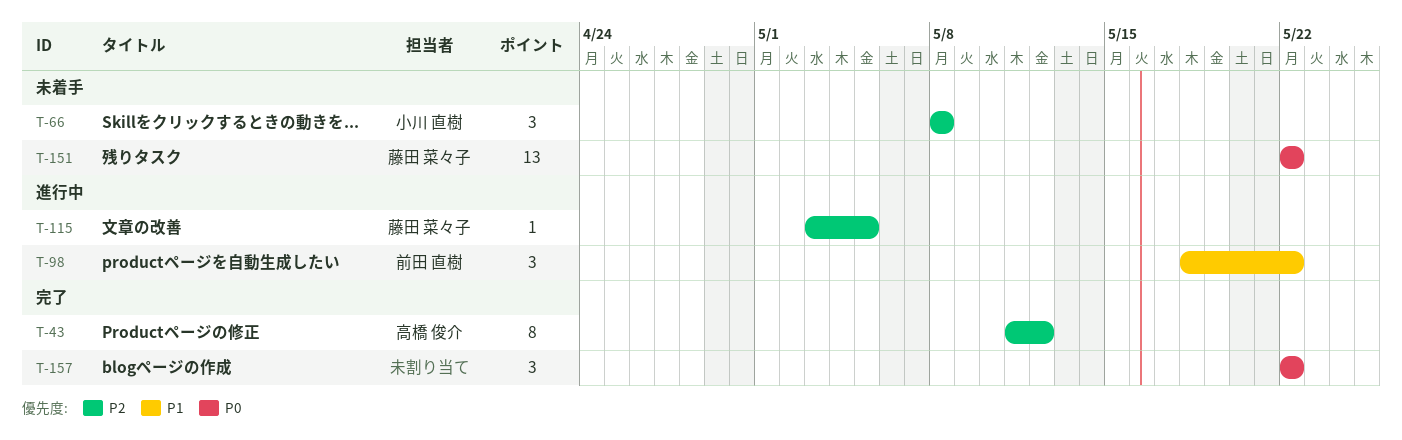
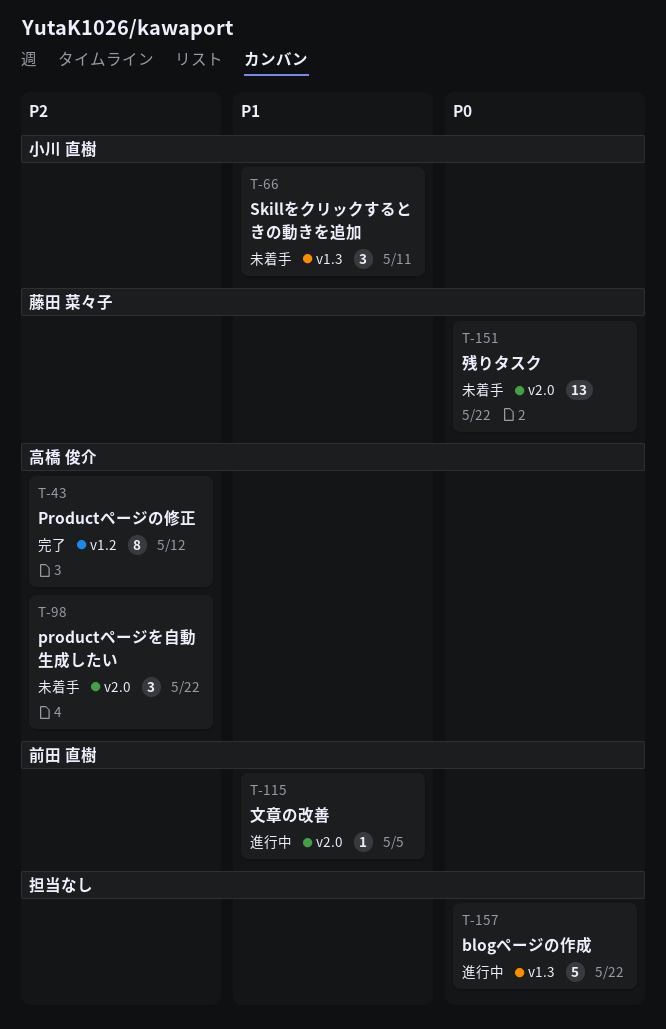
T-66, priority: P2 -> P1
T-66, due: May 8 -> May 11
T-98, status: 進行中 -> 未着手
T-98, owner: 前田 直樹 -> 高橋 俊介
T-98, priority: P1 -> P2
T-115, owner: 藤田 菜々子 -> 前田 直樹
T-115, priority: P2 -> P1
T-157, status: 完了 -> 進行中
T-157, estimate: 3 -> 5

